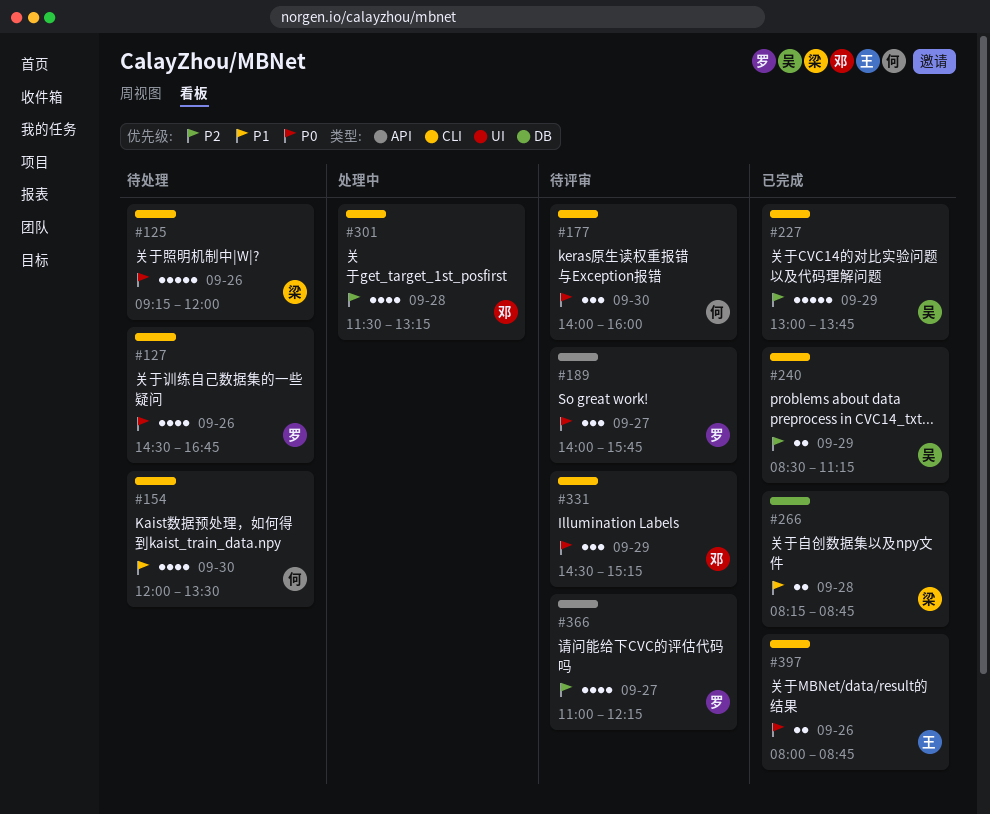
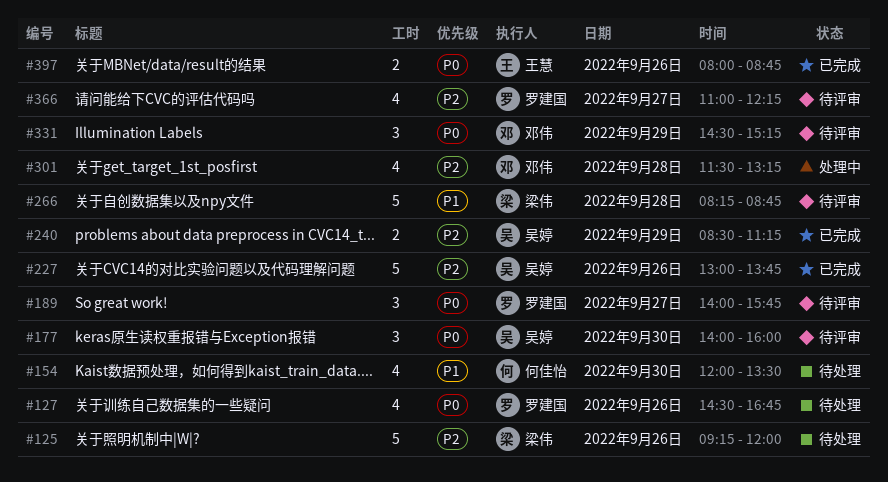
#125, priority: P0 -> P2
#177, owner: 何佳怡 -> 吴婷
#227, day: Sep 29 -> Sep 26
#266, status: 已完成 -> 待评审
#266, estimate: 2 -> 5

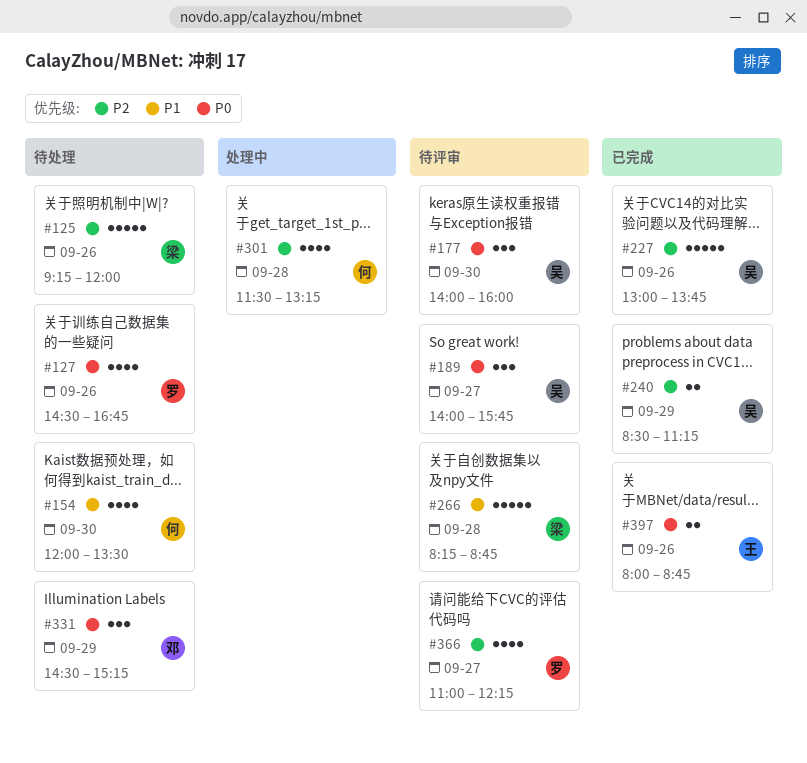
#189, owner: 罗建国 -> 吴婷
#301, owner: 邓伟 -> 何佳怡
#331, status: 待评审 -> 待处理

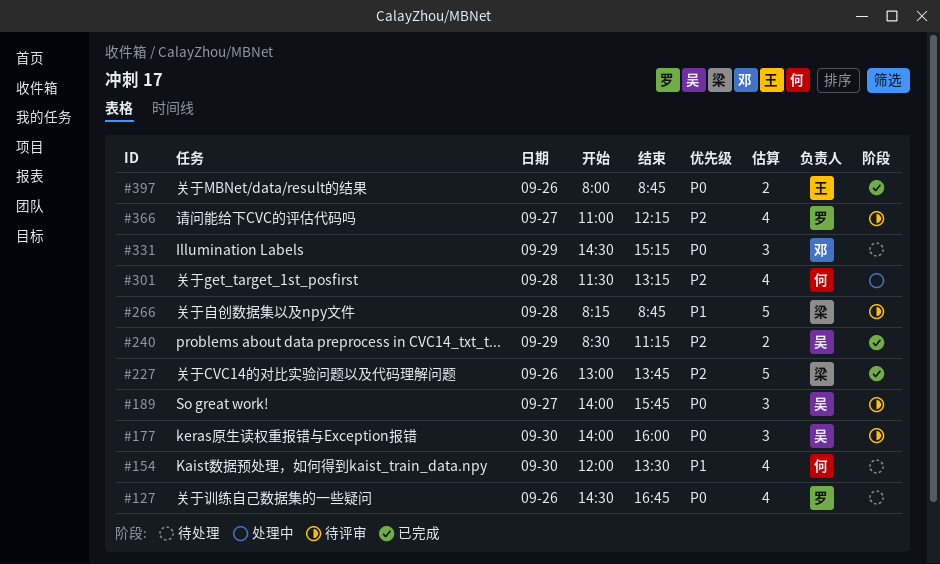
#125: present -> none
#227, owner: 吴 -> 梁

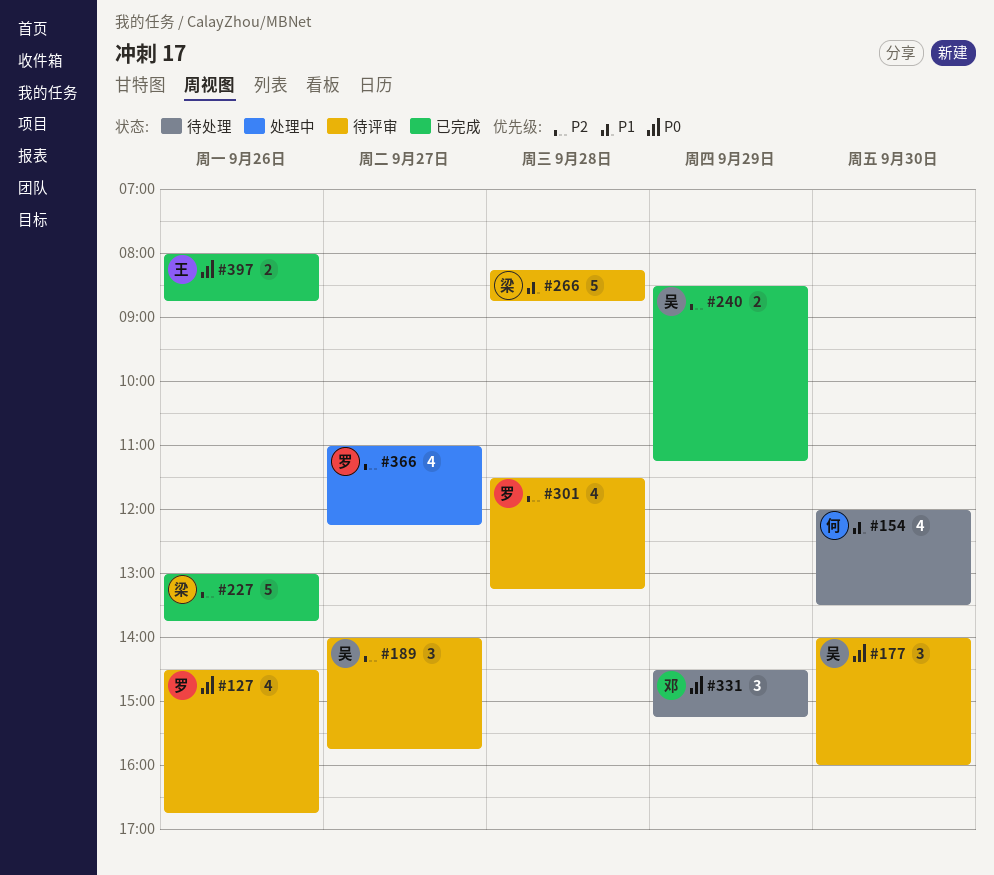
#127, status: 待处理 -> 待评审
#189, priority: P0 -> P2
#301, status: 处理中 -> 待评审
#301, owner: 何 -> 罗
#366, status: 待评审 -> 处理中

